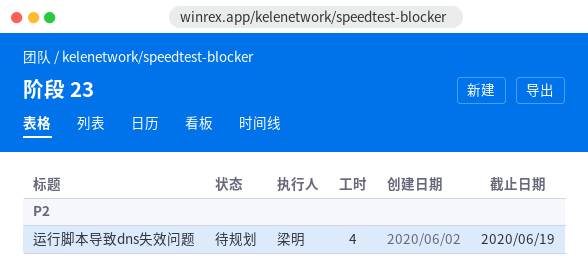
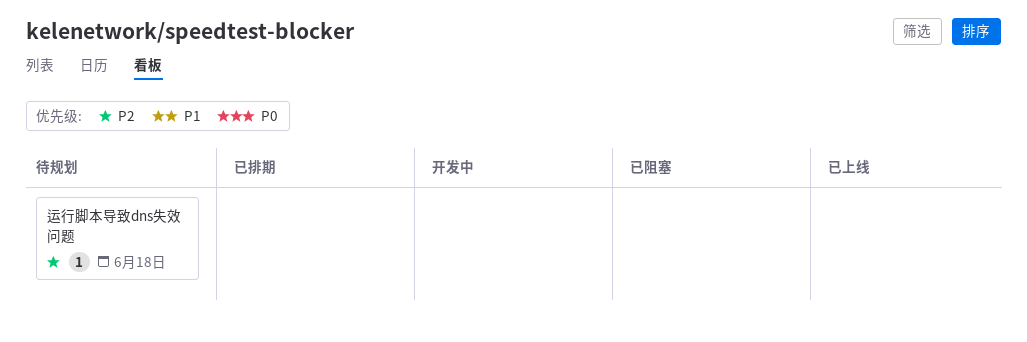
运行脚本导致dns失效问题, estimate: 4 -> 1
运行脚本导致dns失效问题, due: Jun 19 -> Jun 18

